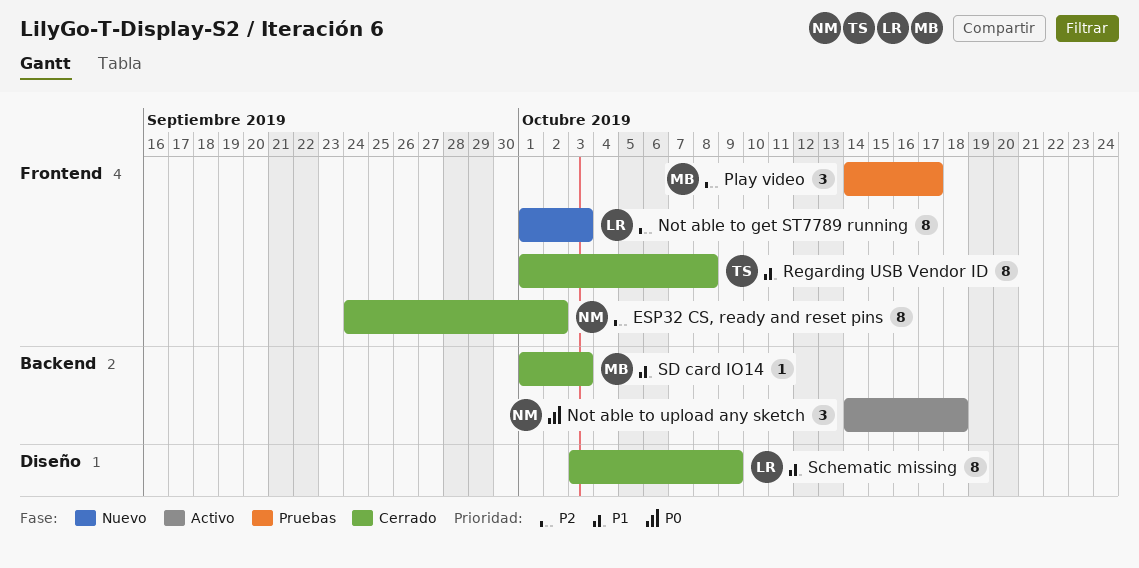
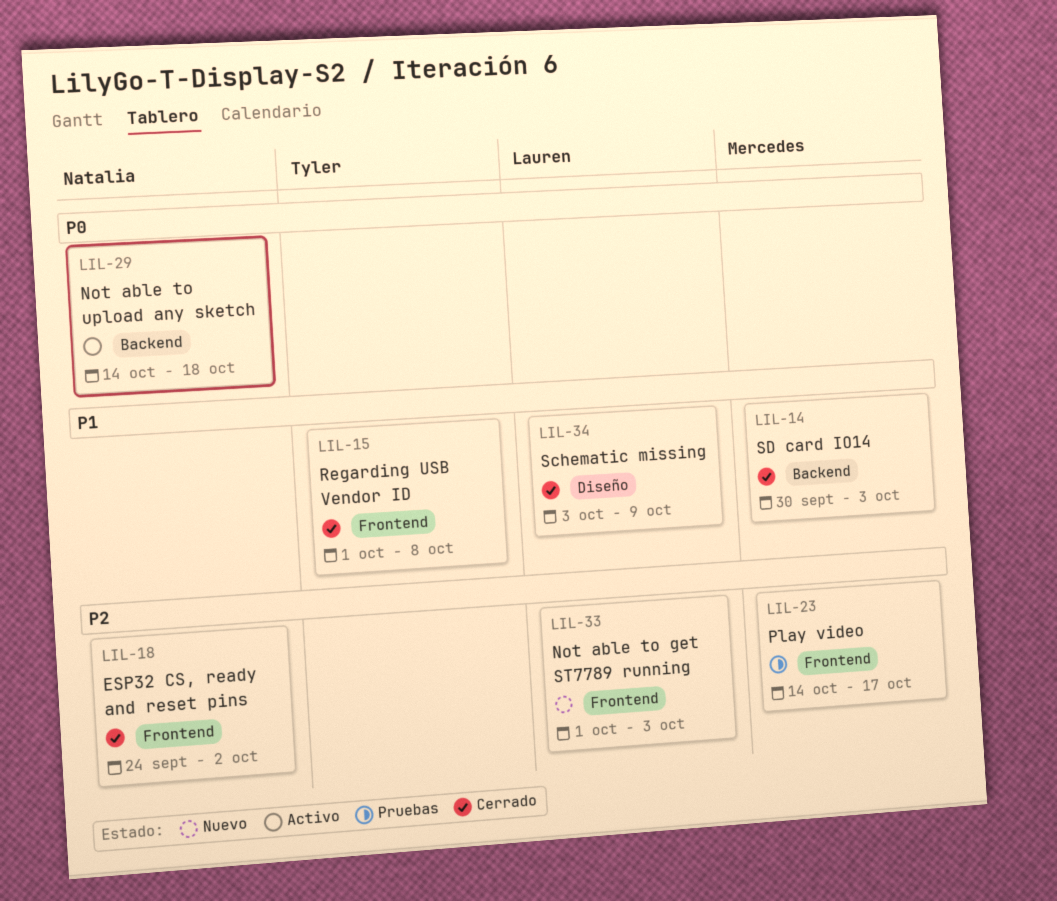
SD card IO14, start: Oct 1 -> Sep 30

